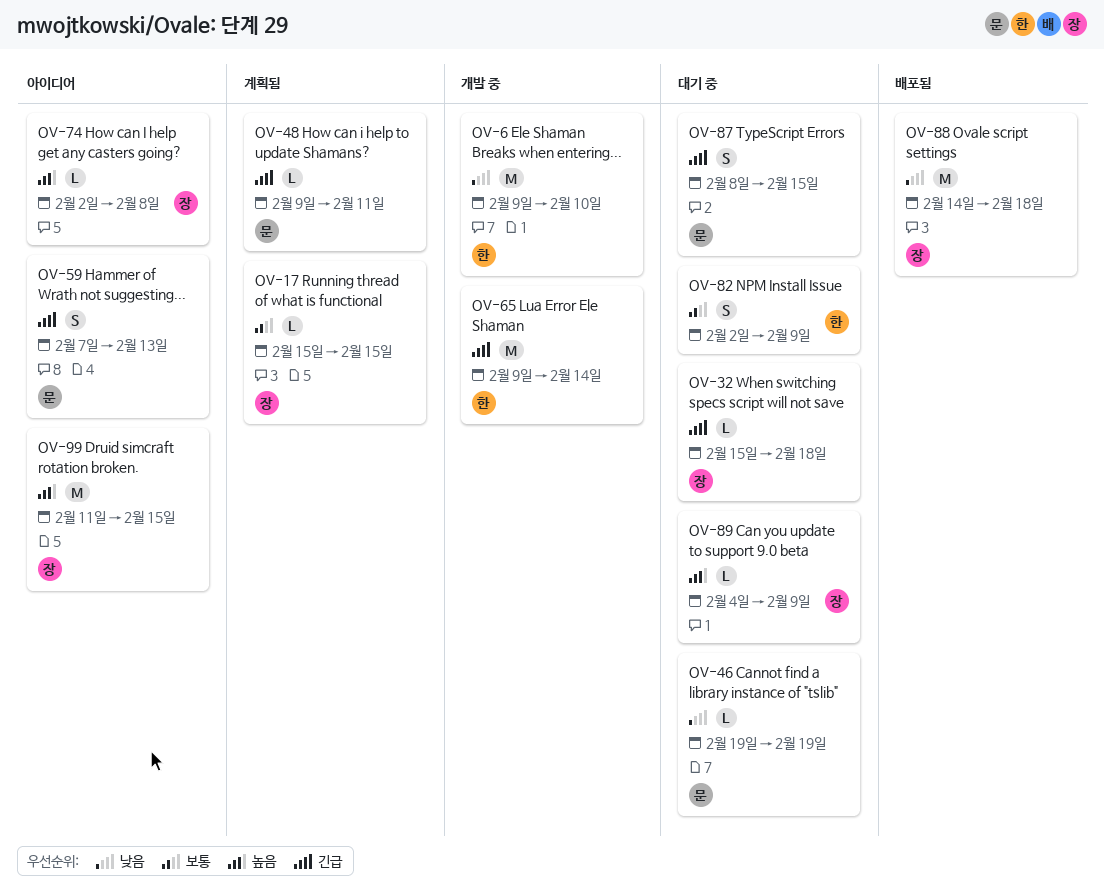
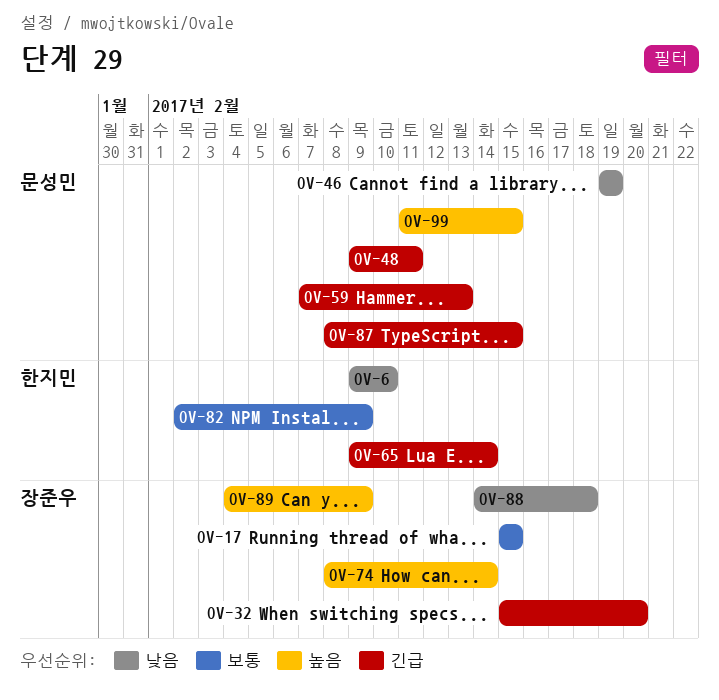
OV-32, due: Feb 18 -> Feb 20
OV-74, start: Feb 2 -> Feb 8
OV-74, due: Feb 8 -> Feb 14
OV-99, owner: 장준우 -> 문성민

